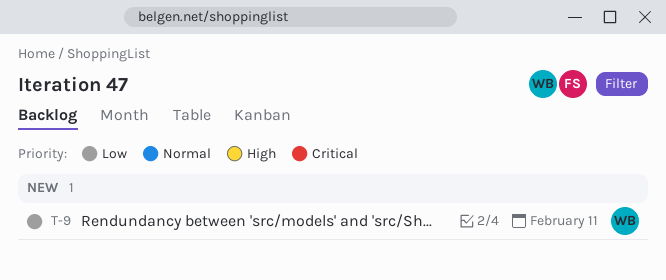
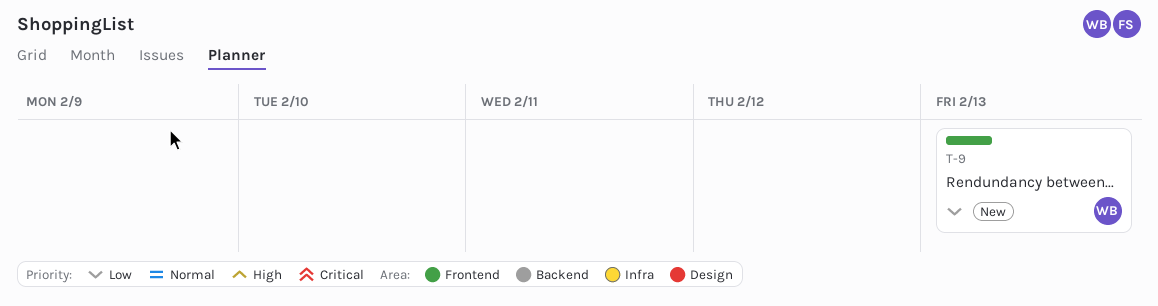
T-9, due: Feb 11 -> Feb 13

